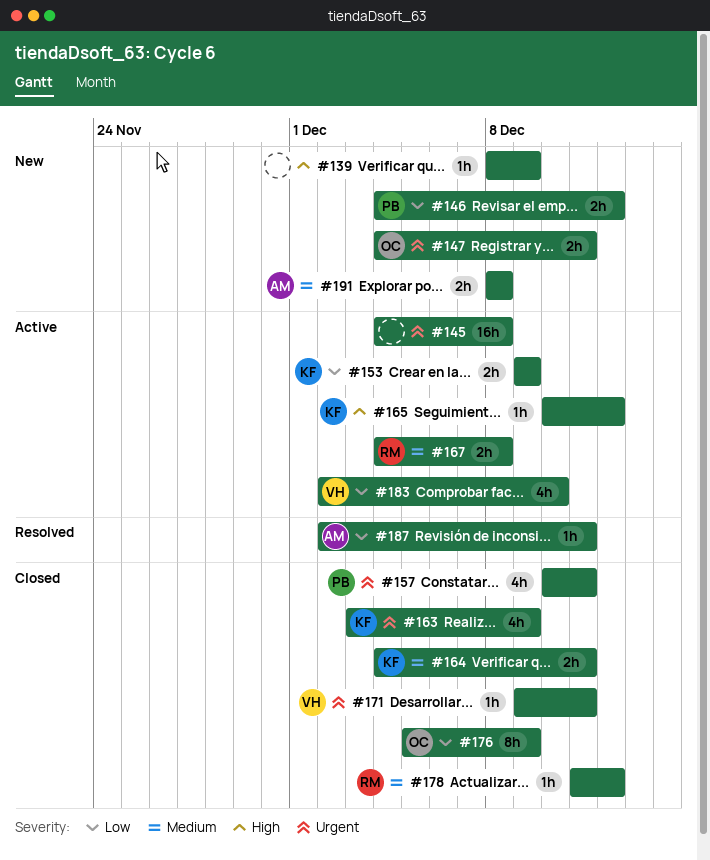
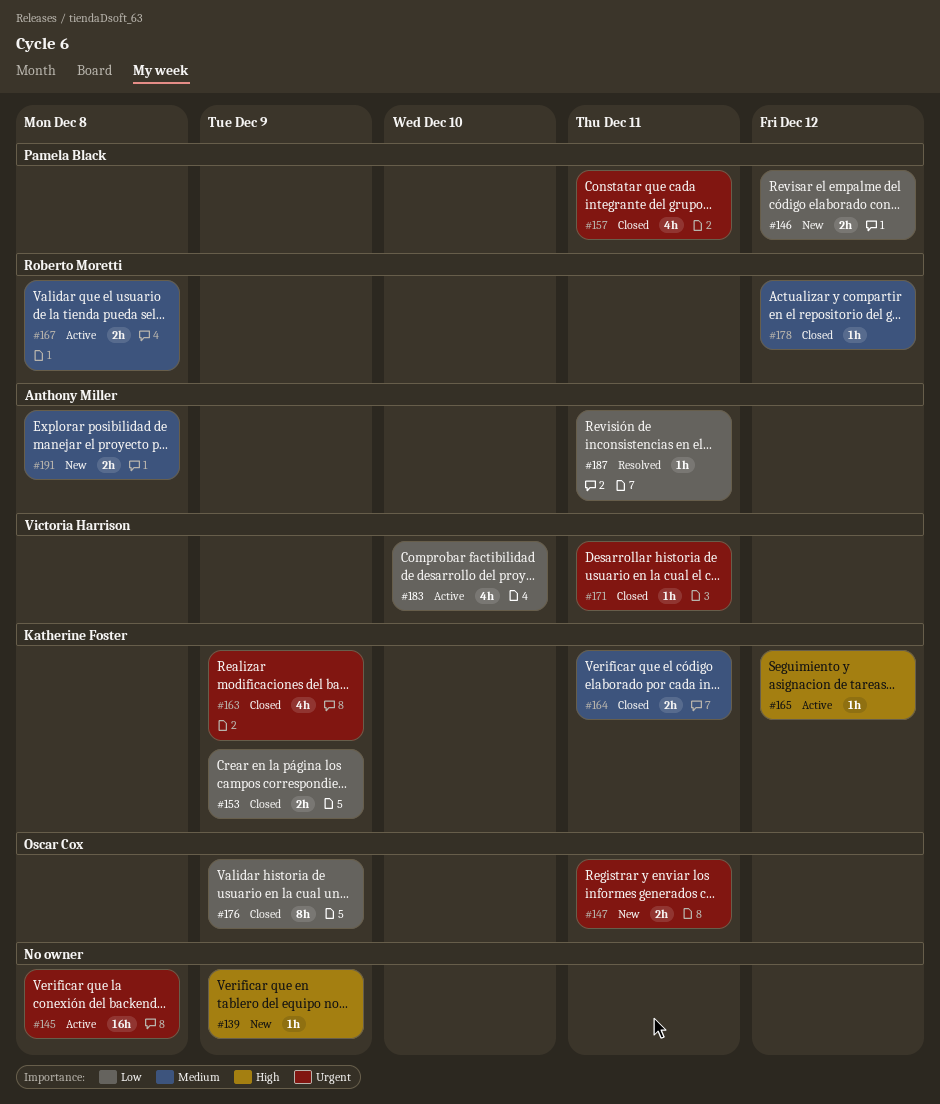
#153, status: Active -> Closed

